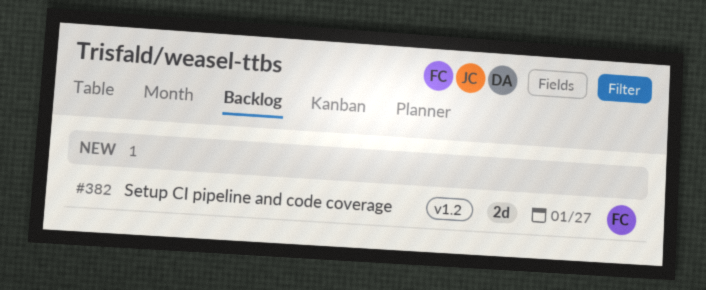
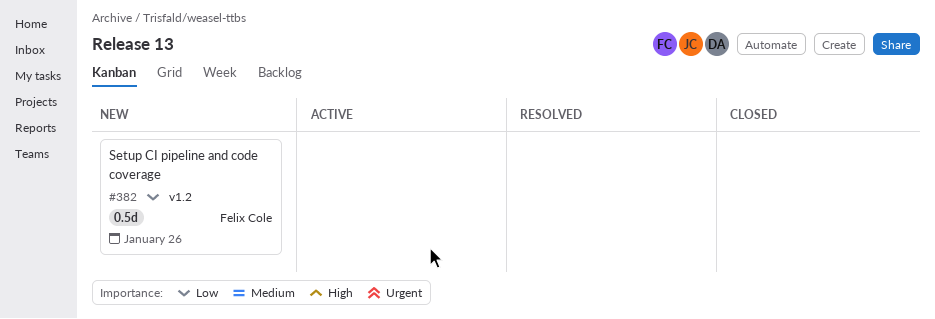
#382, estimate: 2d -> 0.5d
#382, due: Jan 27 -> Jan 26

